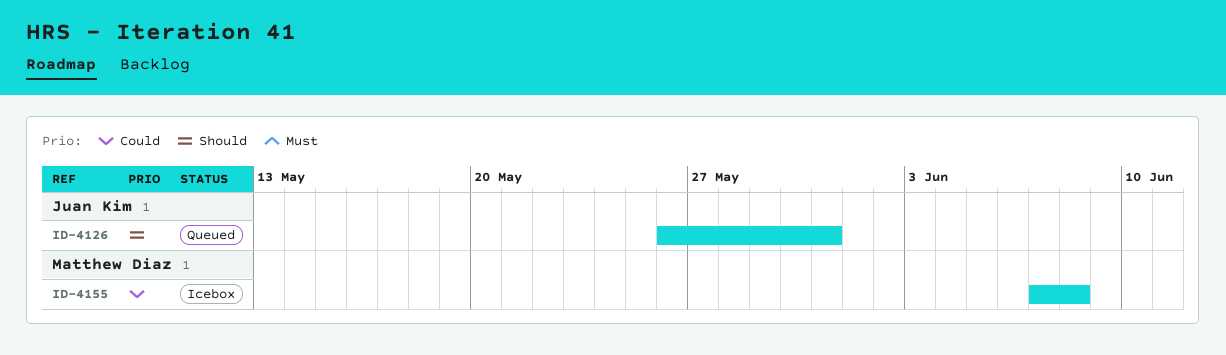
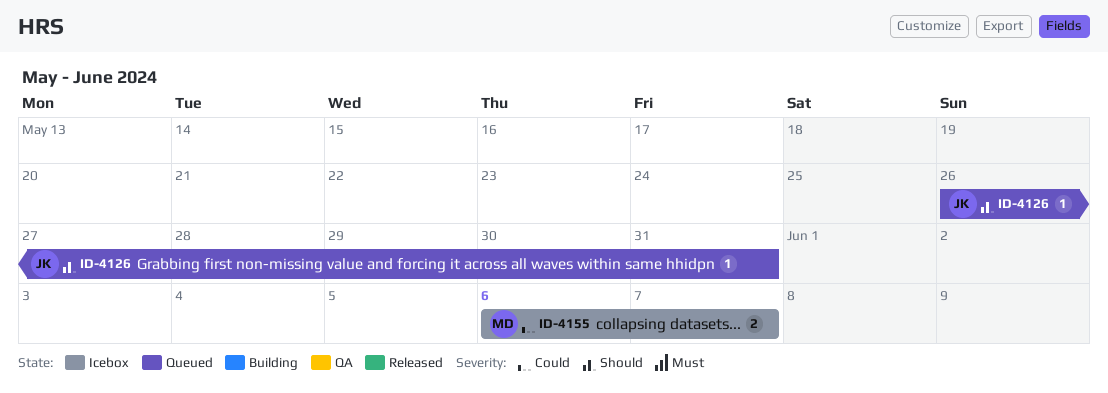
ID-4155, start: Jun 7 -> Jun 6
ID-4155, due: Jun 8 -> Jun 7

